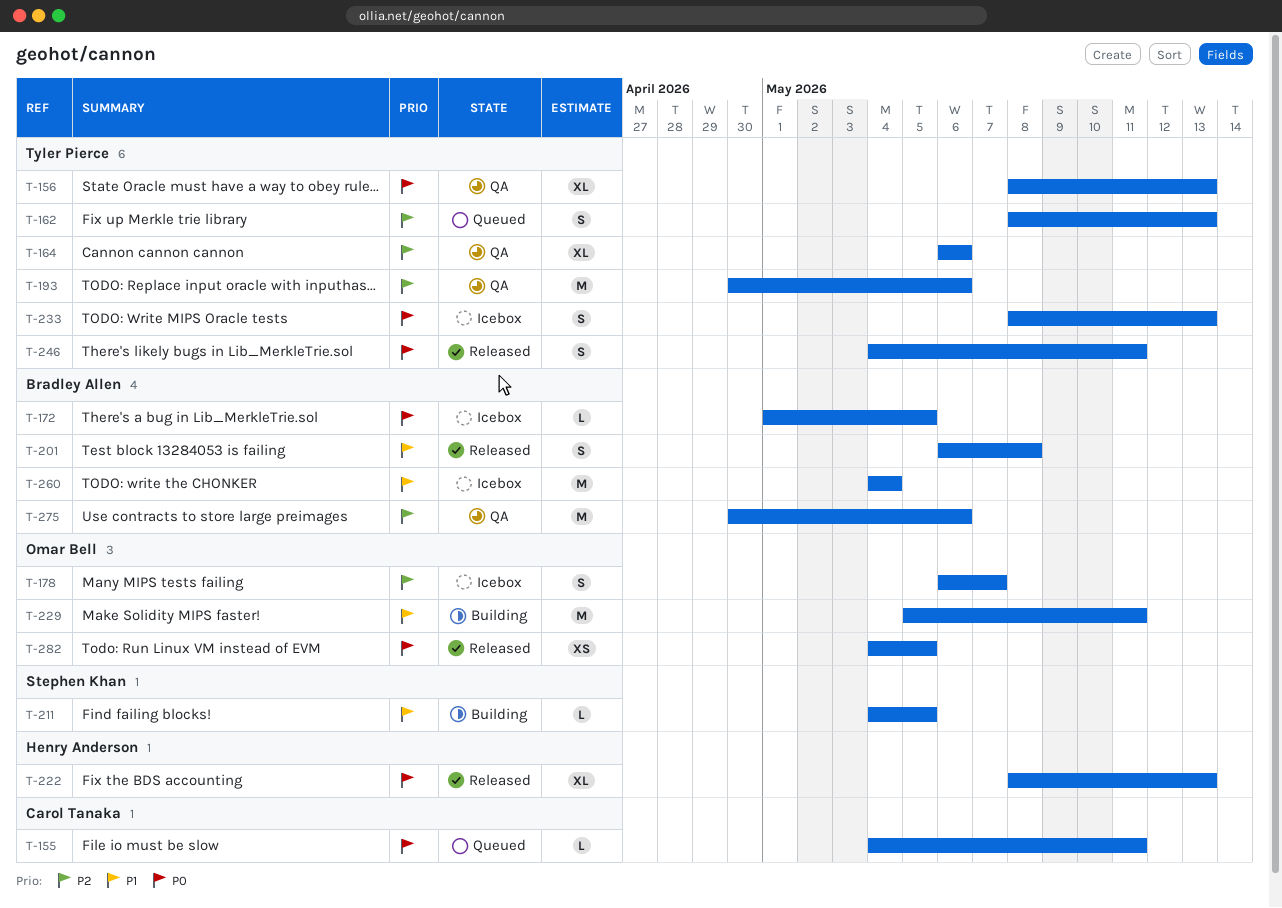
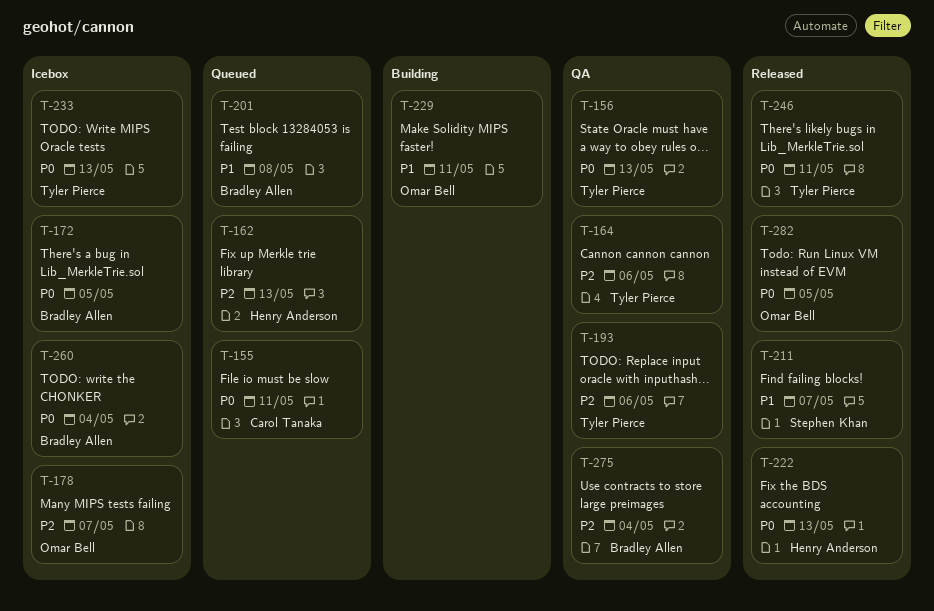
T-162, owner: Tyler Pierce -> Henry Anderson
T-201, status: Released -> Queued
T-211, status: Building -> Released
T-211, due: May 5 -> May 7
T-260, priority: P1 -> P0
T-275, due: May 6 -> May 4

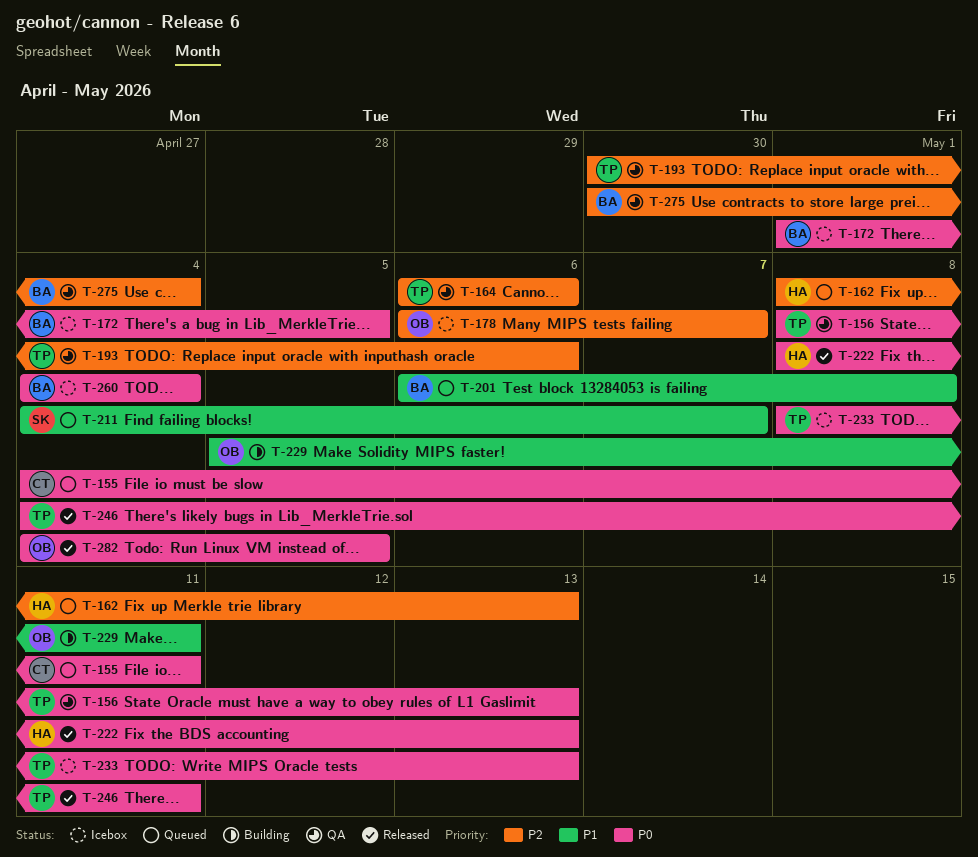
T-211, status: Released -> Queued

